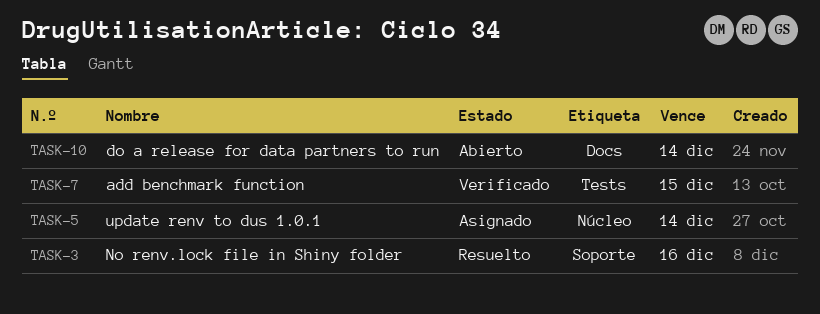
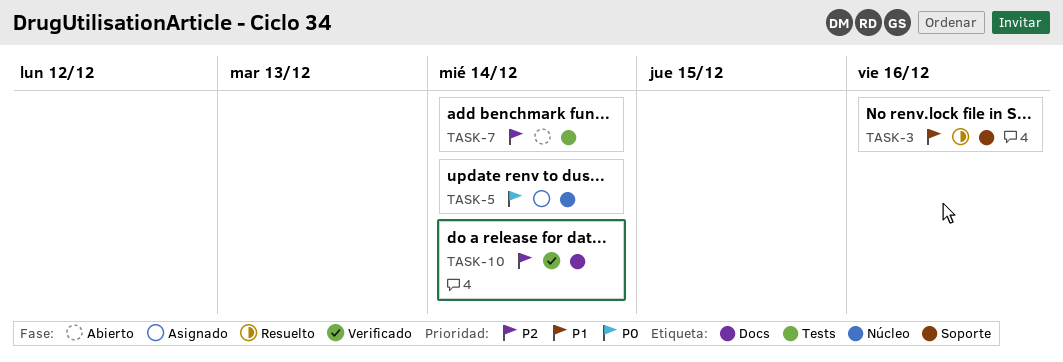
TASK-7, status: Verificado -> Abierto
TASK-7, due: Dec 15 -> Dec 14
TASK-10, status: Abierto -> Verificado

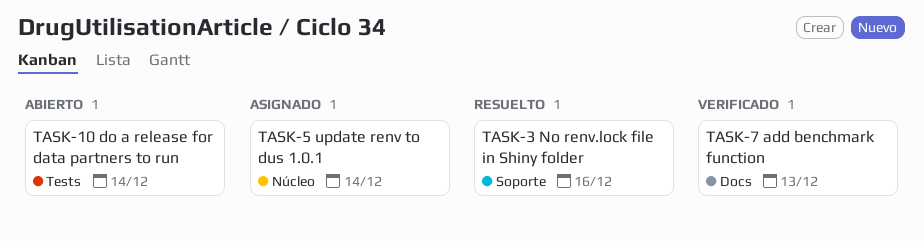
TASK-7, status: Abierto -> Verificado
TASK-7, label: Tests -> Docs
TASK-7, due: Dec 14 -> Dec 13
TASK-10, status: Verificado -> Abierto
TASK-10, label: Docs -> Tests

